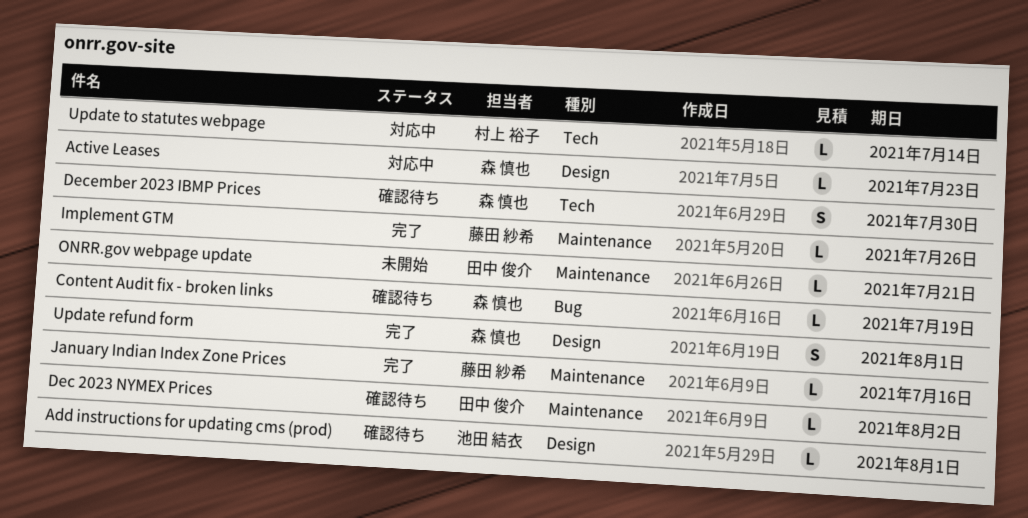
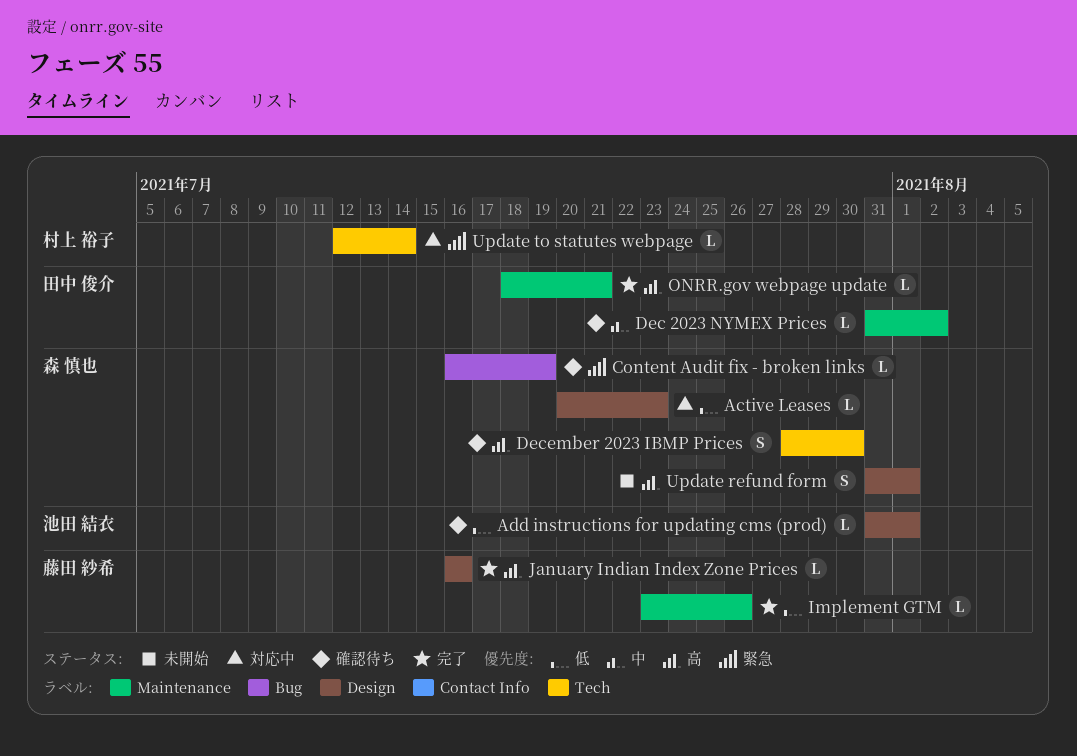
January Indian Index Zone Prices, label: Maintenance -> Design
ONRR.gov webpage update, status: 未開始 -> 完了
Update refund form, status: 完了 -> 未開始

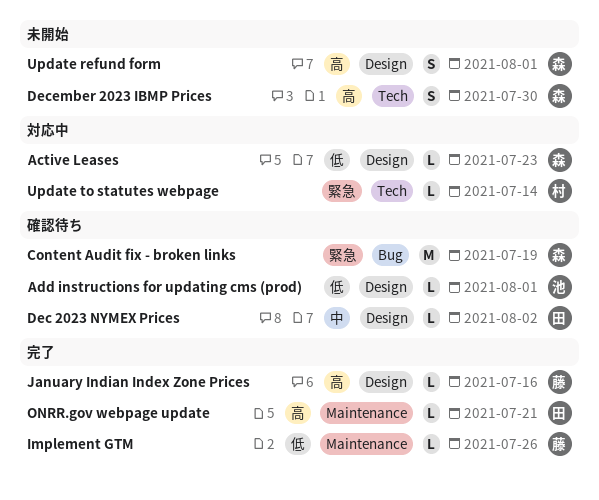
Content Audit fix - broken links, estimate: L -> M
Dec 2023 NYMEX Prices, label: Maintenance -> Design
December 2023 IBMP Prices, status: 確認待ち -> 未開始

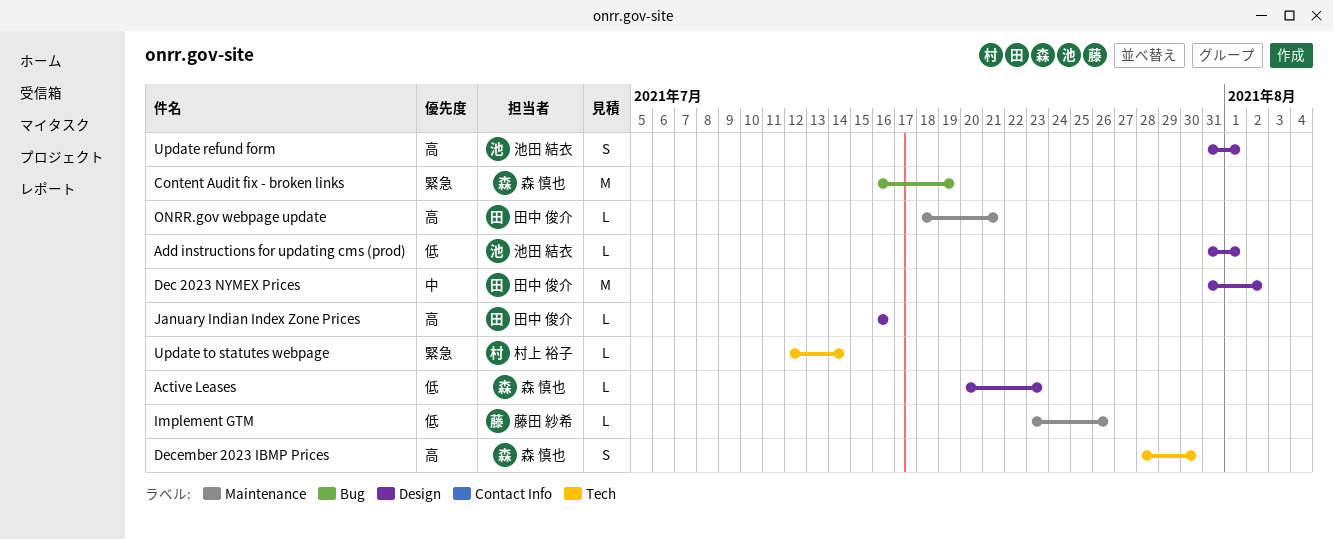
Dec 2023 NYMEX Prices, estimate: L -> M
January Indian Index Zone Prices, owner: 藤田 紗希 -> 田中 俊介
Update refund form, owner: 森 慎也 -> 池田 結衣

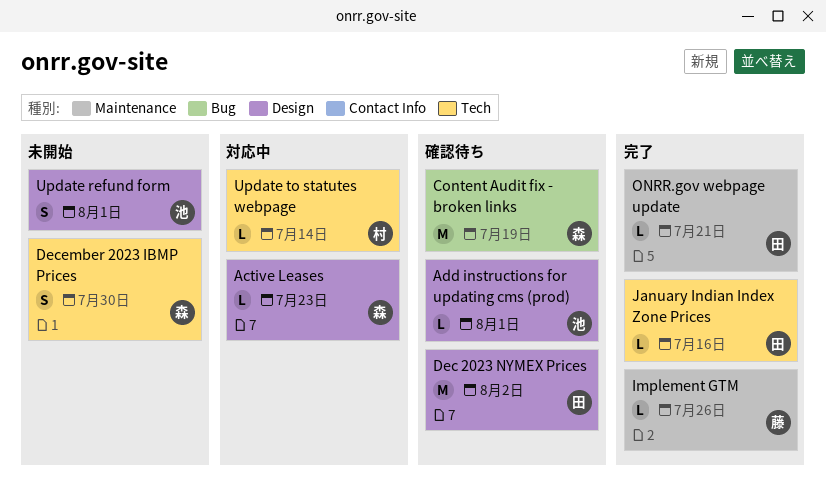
January Indian Index Zone Prices, label: Design -> Tech

